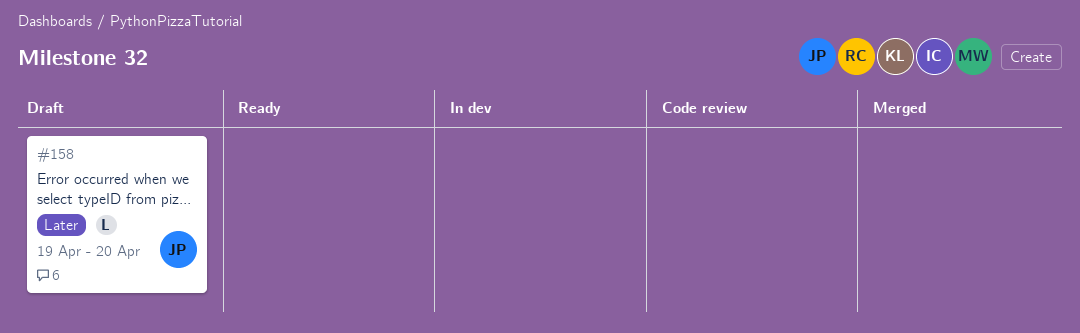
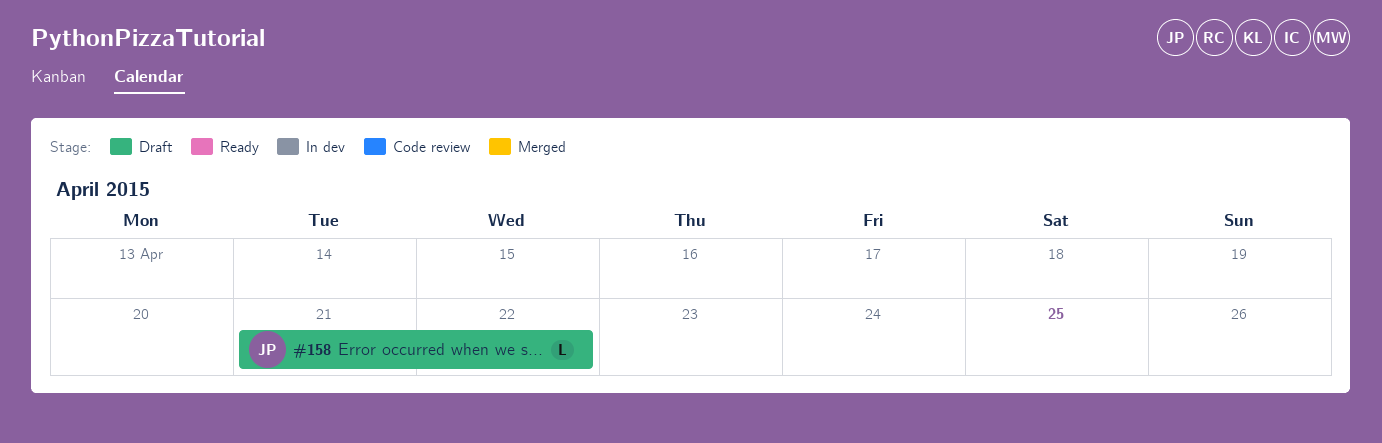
#158, start: Apr 19 -> Apr 21
#158, due: Apr 20 -> Apr 22

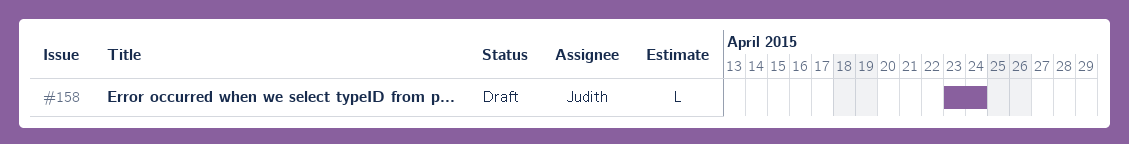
#158, start: Apr 21 -> Apr 23
#158, due: Apr 22 -> Apr 24

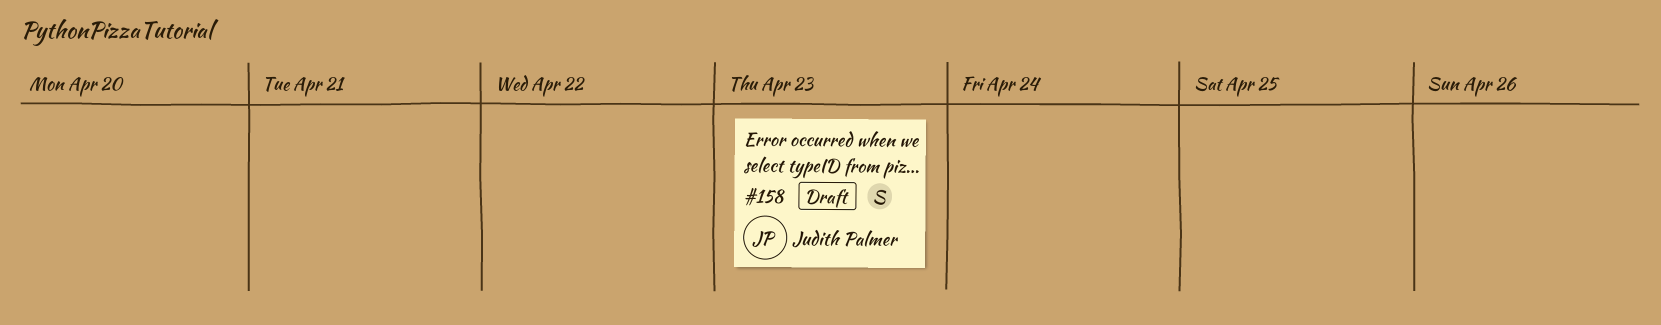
#158, estimate: L -> S
#158, due: Apr 24 -> Apr 23

